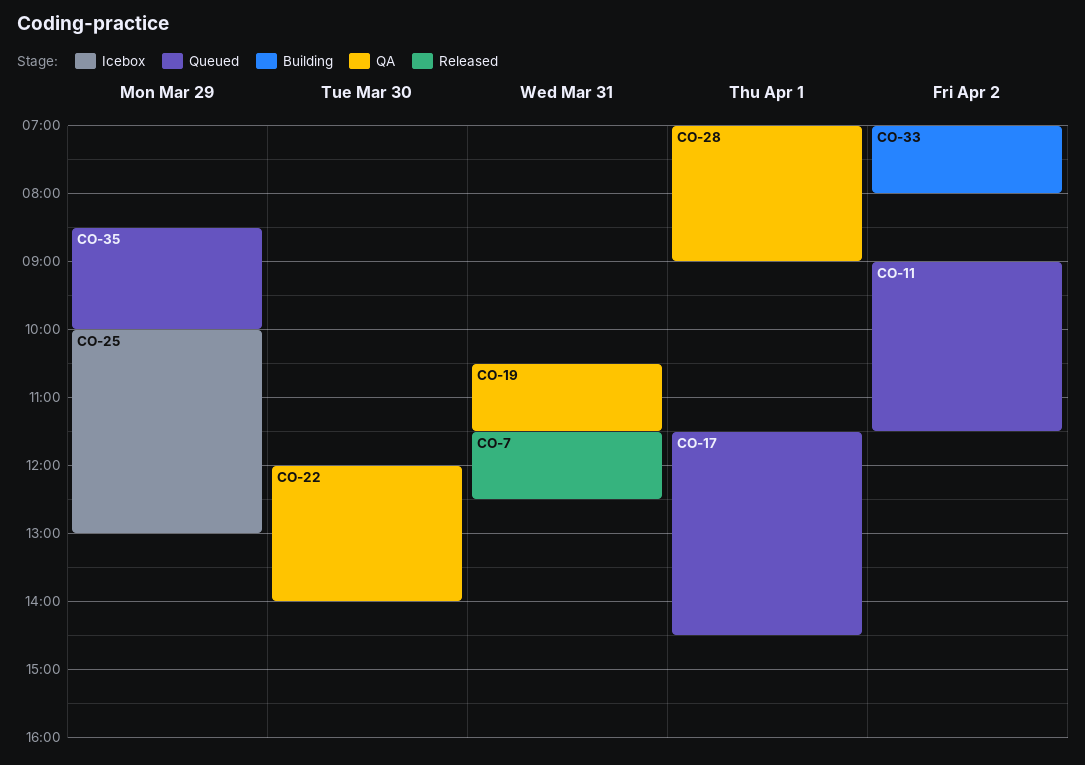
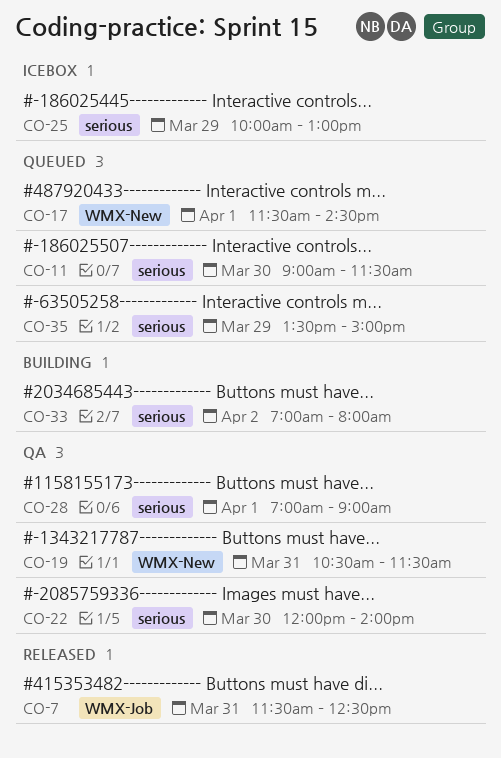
CO-11, day: Apr 2 -> Mar 30
CO-35, begins: 08:30 -> 13:30
CO-35, ends: 10:00 -> 15:00

